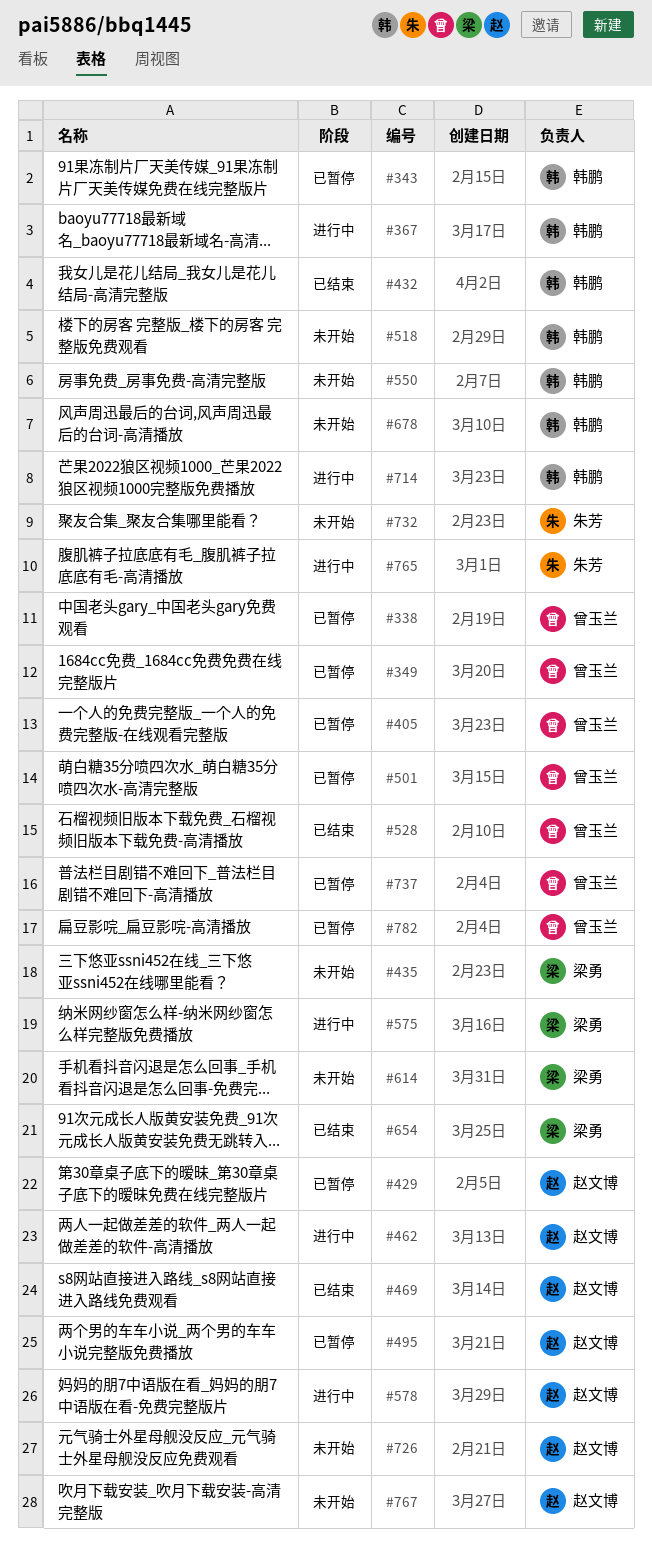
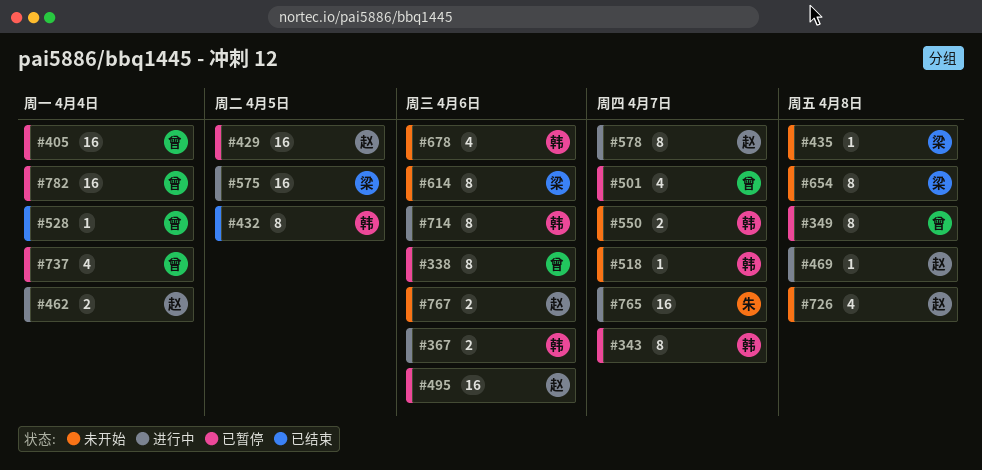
#469, status: 已结束 -> 进行中
#654, status: 已结束 -> 未开始
#732: present -> none

